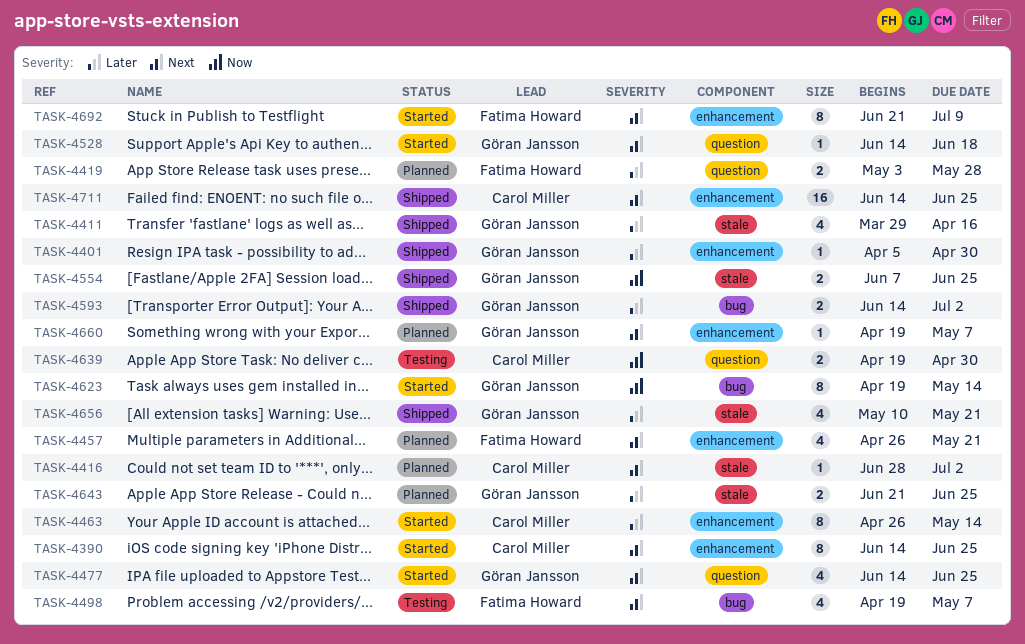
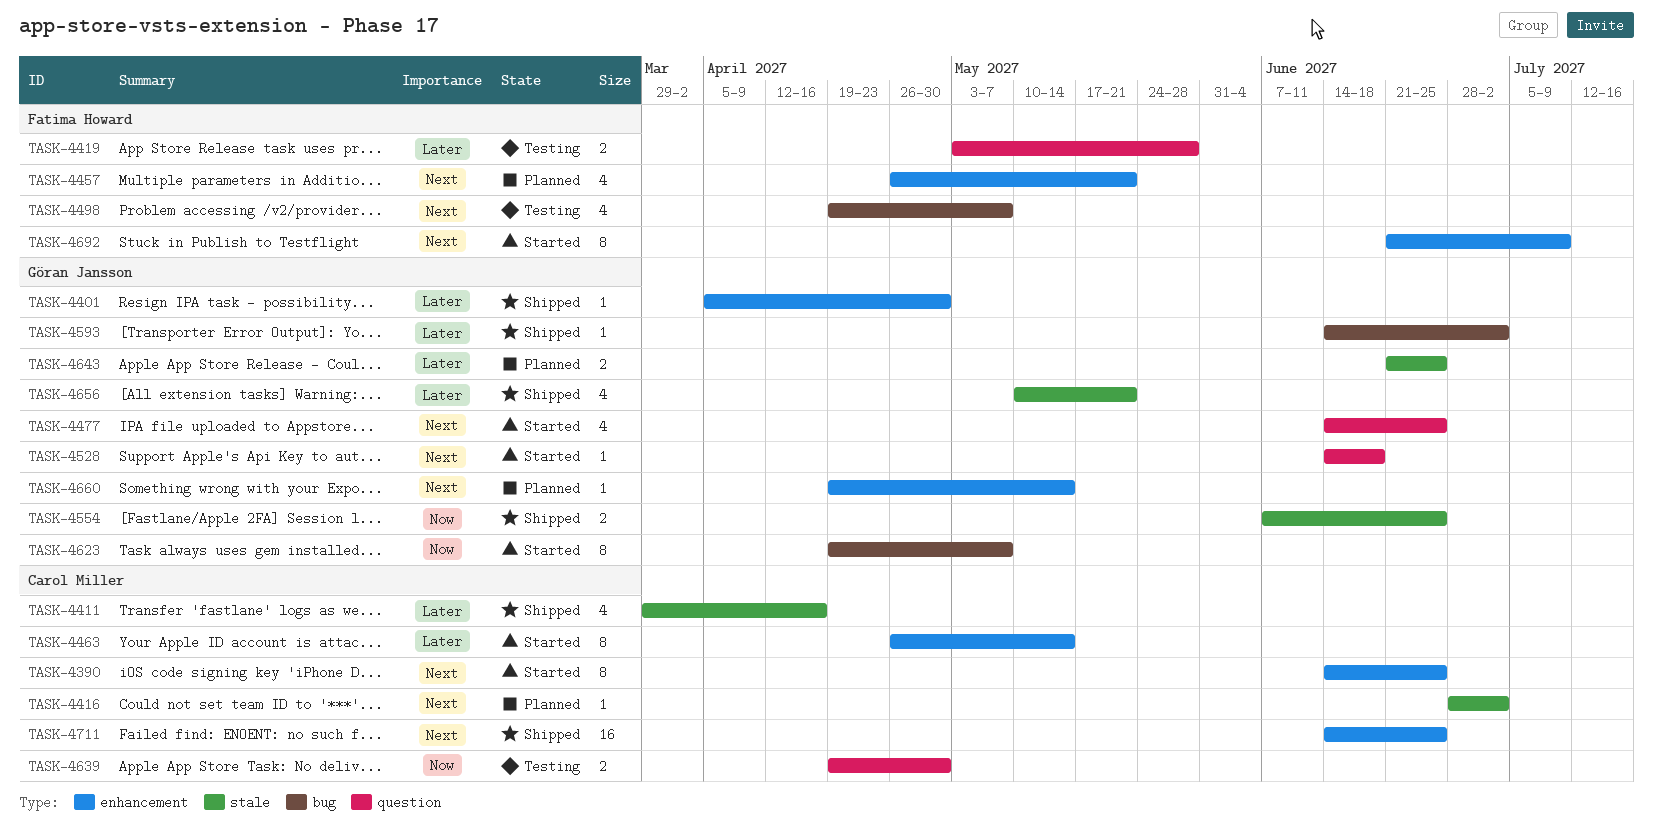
TASK-4411, owner: Göran Jansson -> Carol Miller
TASK-4419, status: Planned -> Testing
TASK-4593, estimate: 2 -> 1
TASK-4623, due: May 14 -> May 7
TASK-4660, due: May 7 -> May 14

